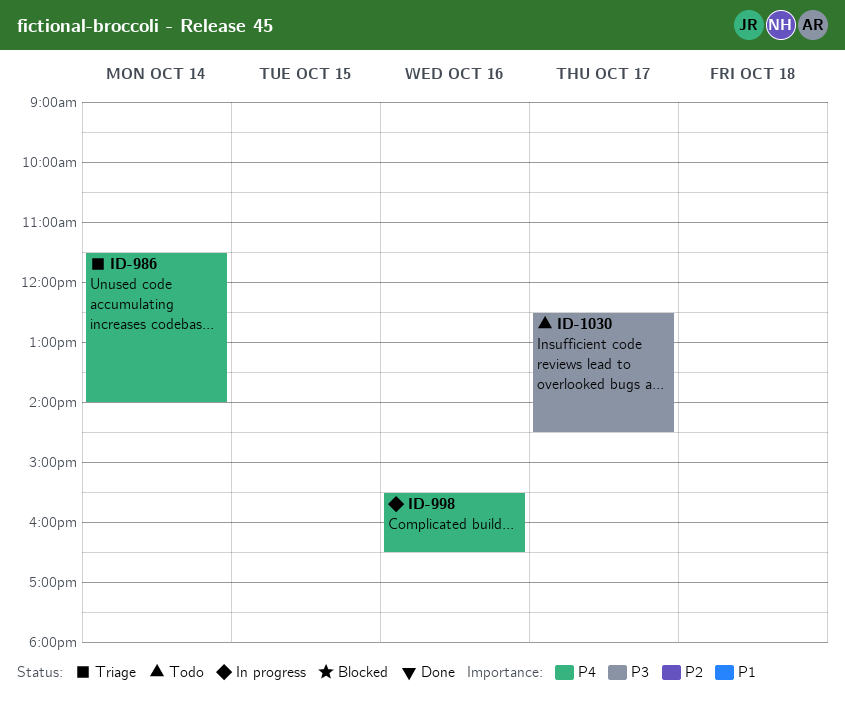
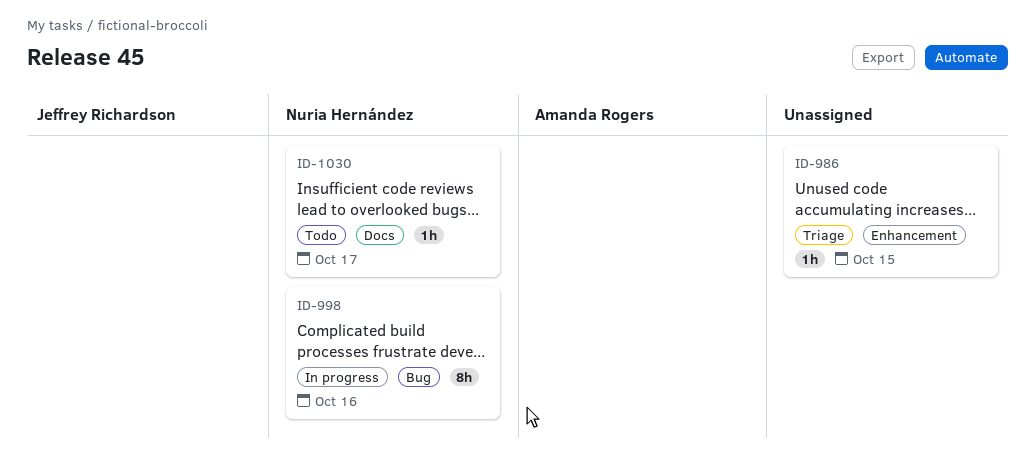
ID-986, day: Oct 14 -> Oct 15

